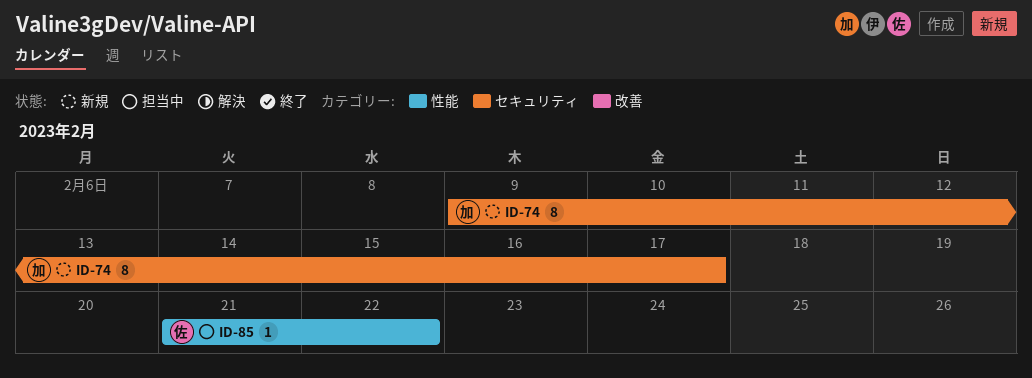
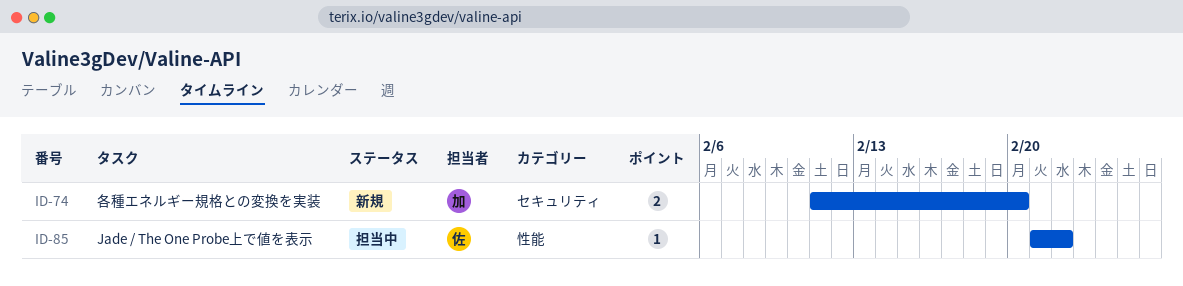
ID-74, estimate: 8 -> 2
ID-74, start: Feb 9 -> Feb 11
ID-74, due: Feb 17 -> Feb 20

